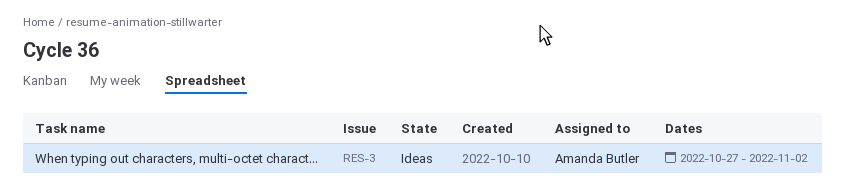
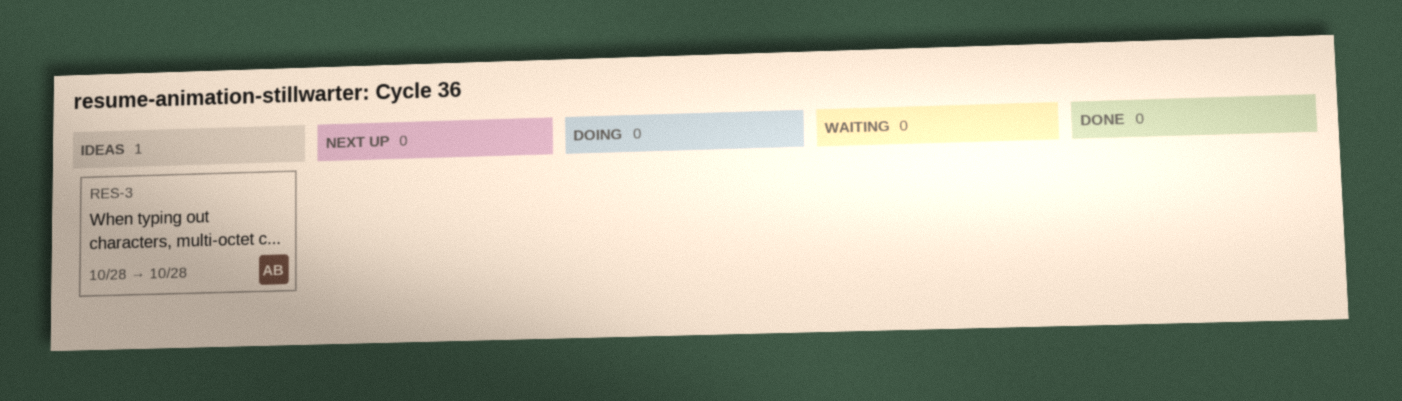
RES-3, start: Oct 27 -> Oct 28
RES-3, due: Nov 2 -> Oct 28

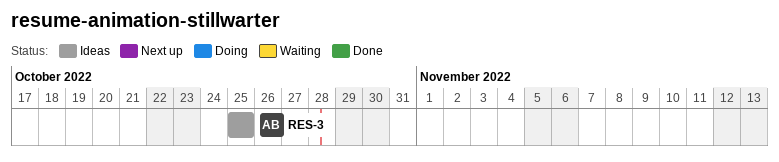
RES-3, start: Oct 28 -> Oct 25
RES-3, due: Oct 28 -> Oct 25

